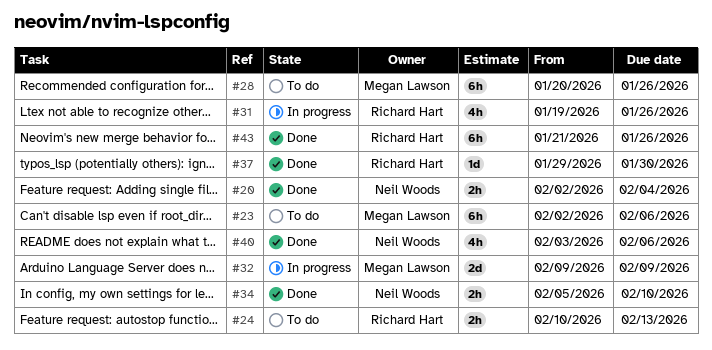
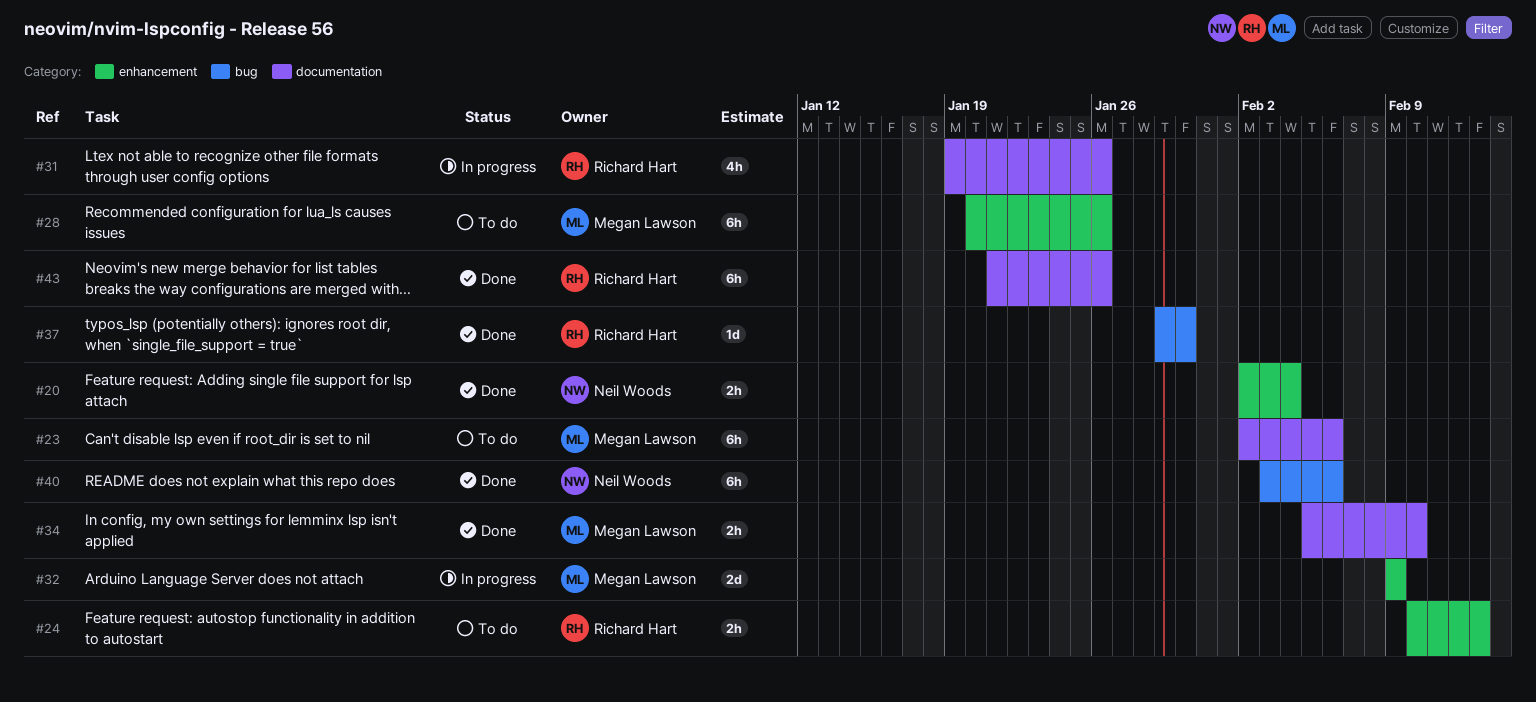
#34, owner: Neil Woods -> Megan Lawson
#40, estimate: 4h -> 6h

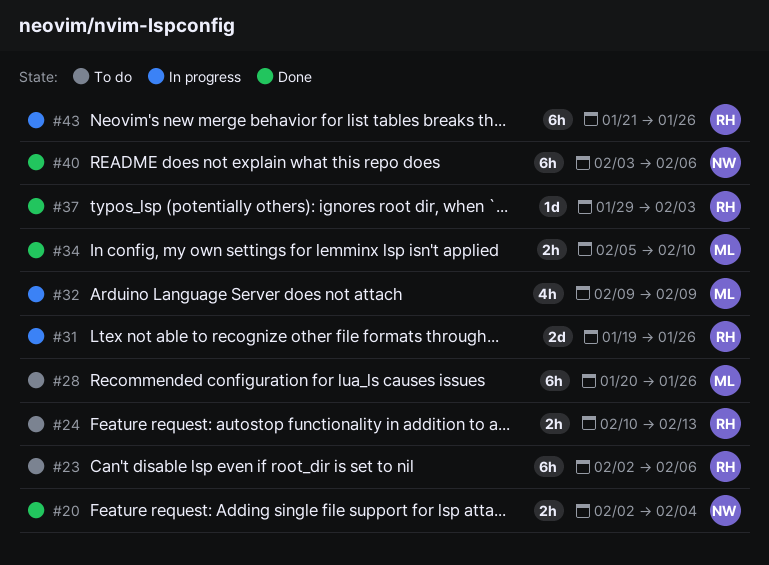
#23, owner: Megan Lawson -> Richard Hart
#31, estimate: 4h -> 2d
#32, estimate: 2d -> 4h
#37, due: Jan 30 -> Feb 3
#43, status: Done -> In progress

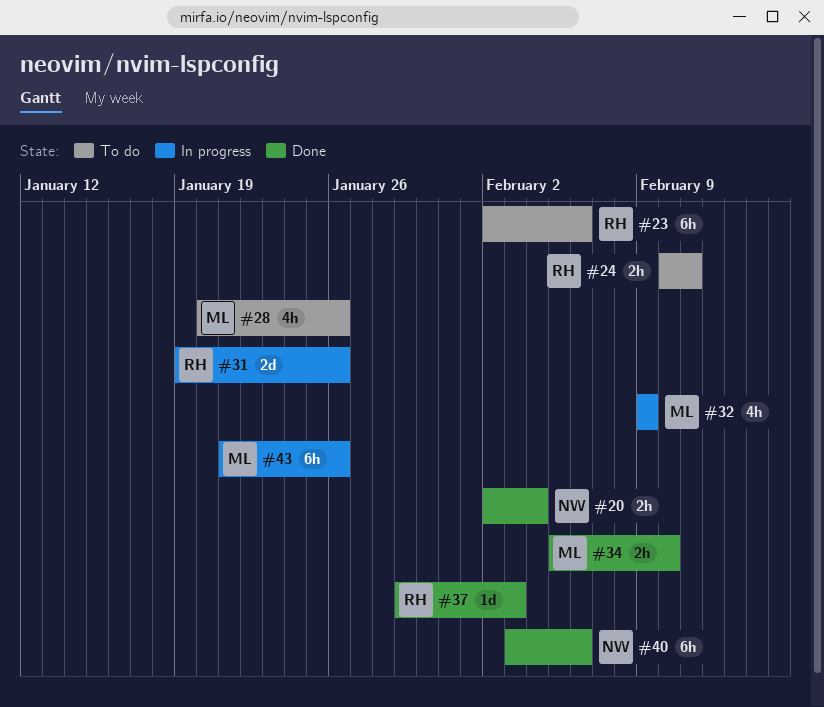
#24, due: Feb 13 -> Feb 11
#28, estimate: 6h -> 4h
#43, owner: RH -> ML

